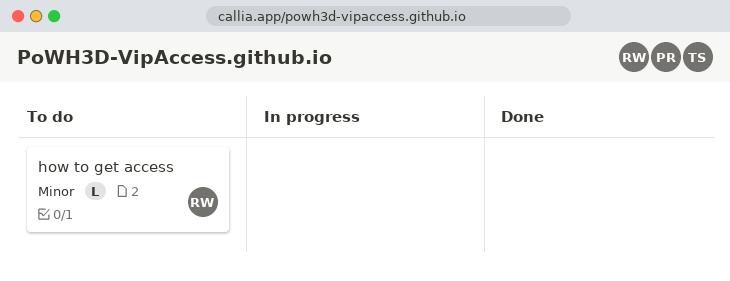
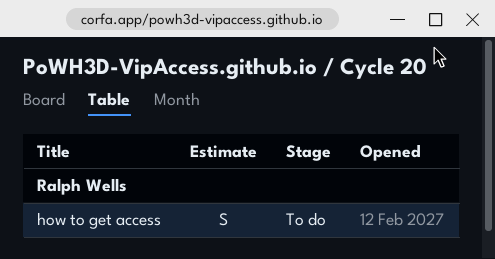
how to get access, estimate: L -> S

